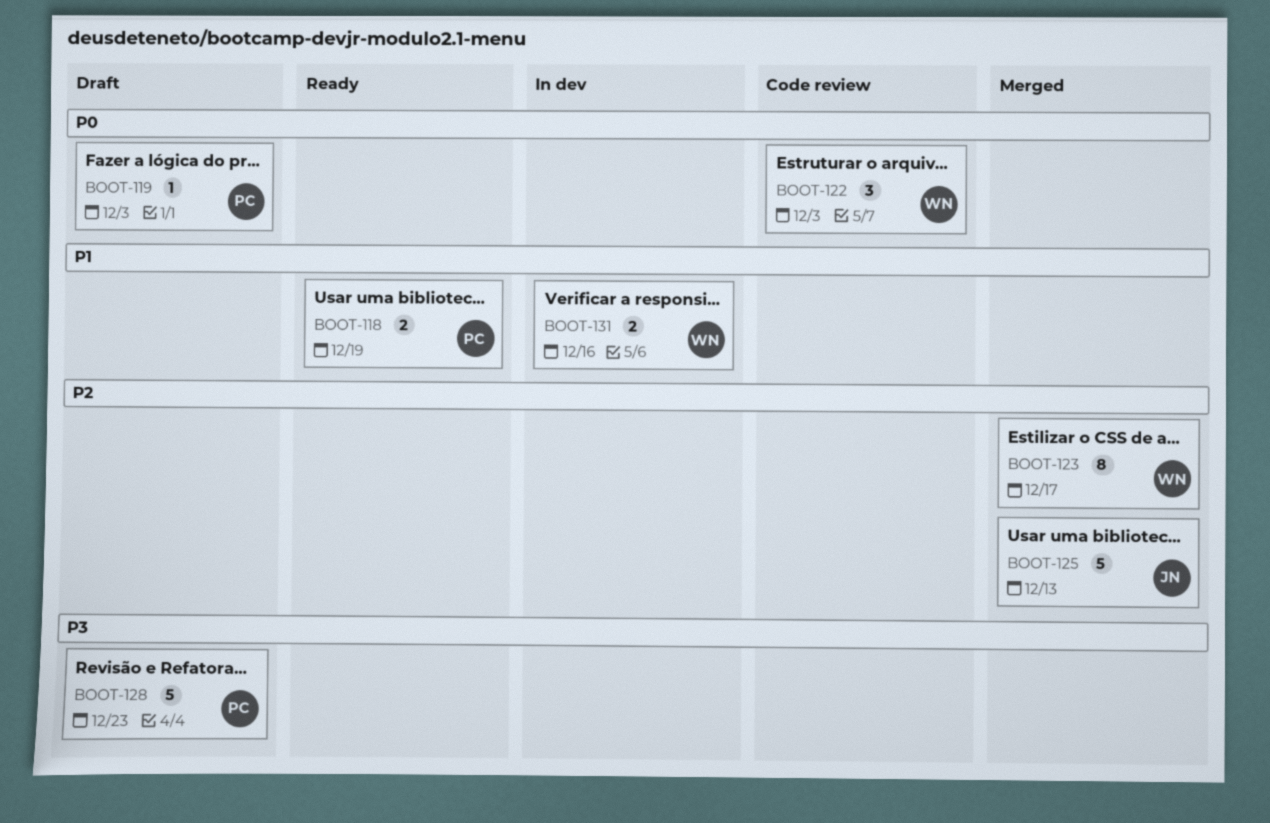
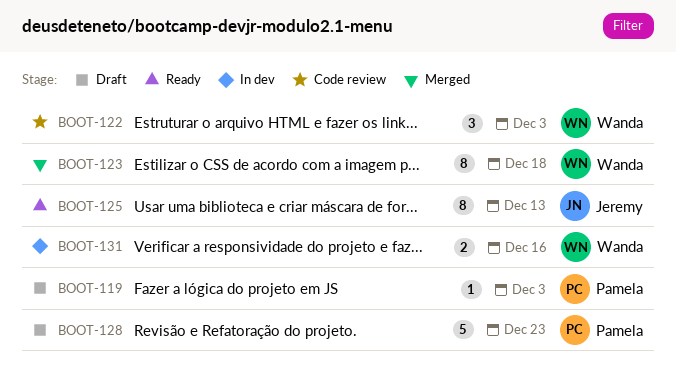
BOOT-118: present -> none
BOOT-123, due: Dec 17 -> Dec 18
BOOT-125, status: Merged -> Ready
BOOT-125, estimate: 5 -> 8

